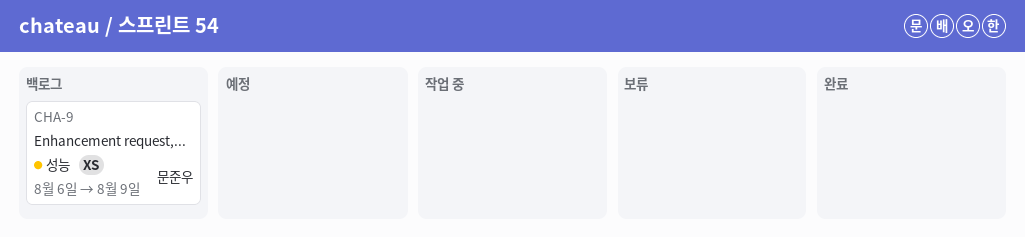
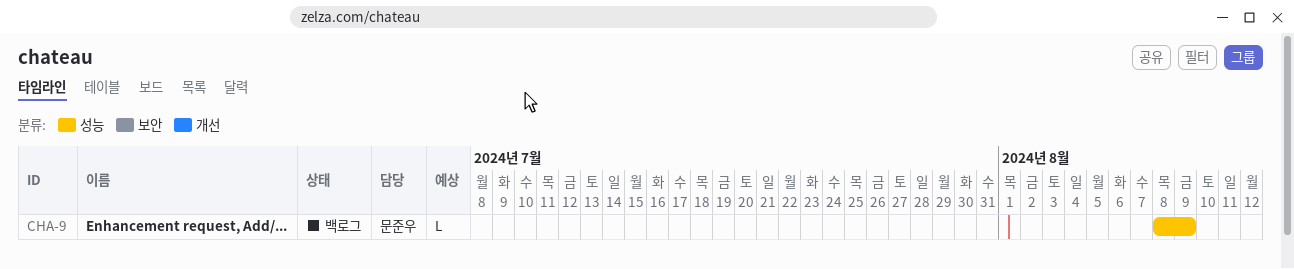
CHA-9, estimate: XS -> L
CHA-9, start: Aug 6 -> Aug 8

